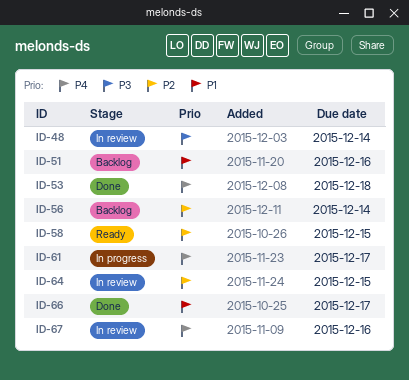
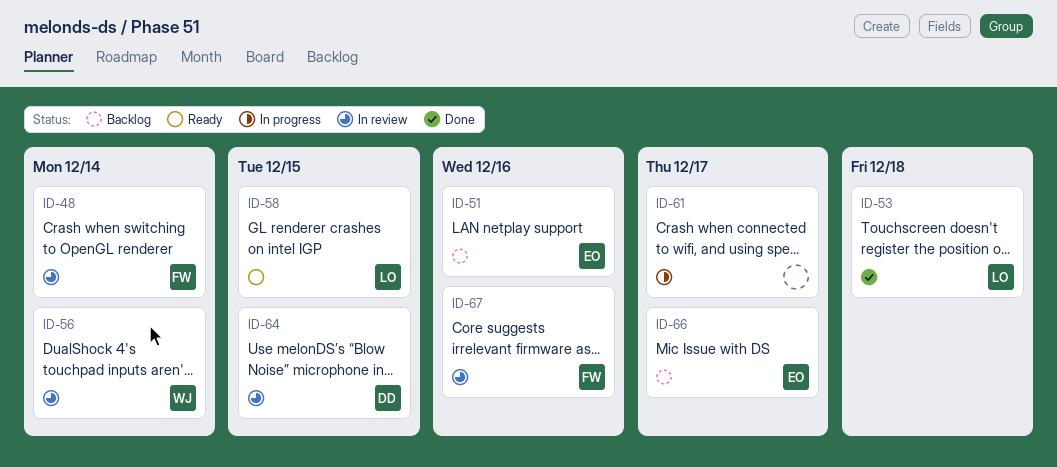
ID-56, status: Backlog -> In review
ID-66, status: Done -> Backlog

